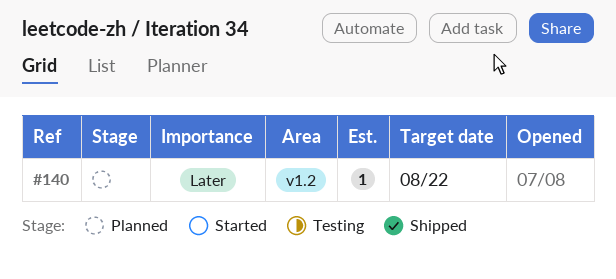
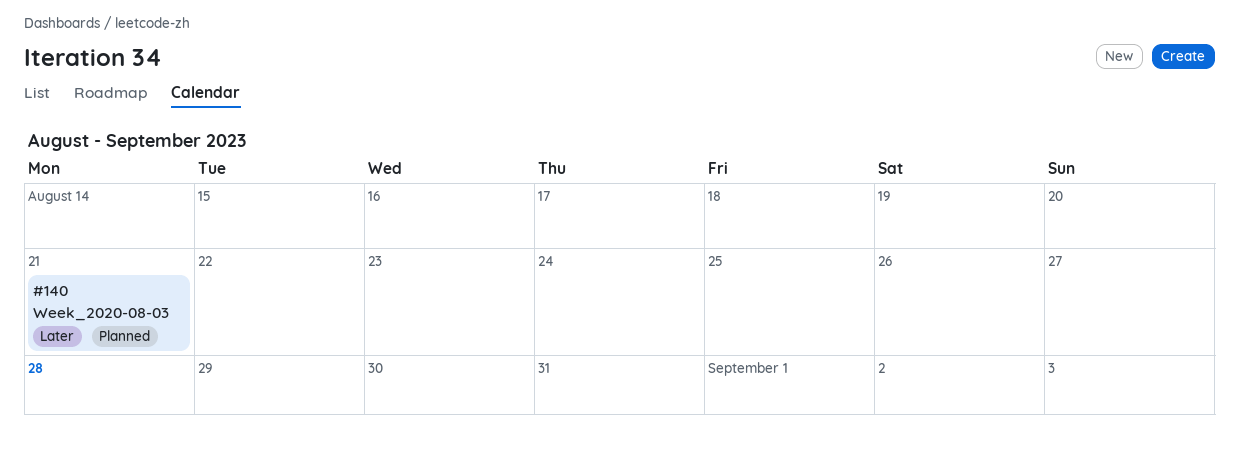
#140, due: Aug 22 -> Aug 21

